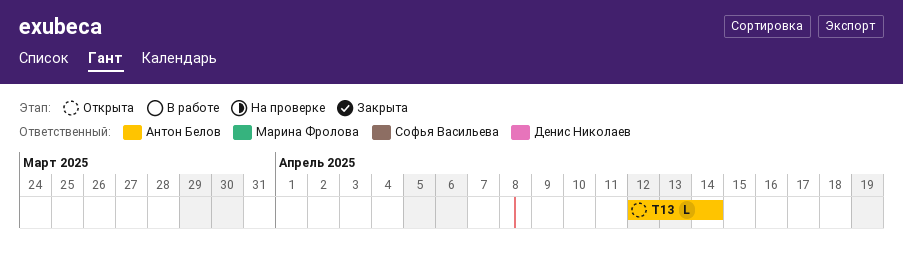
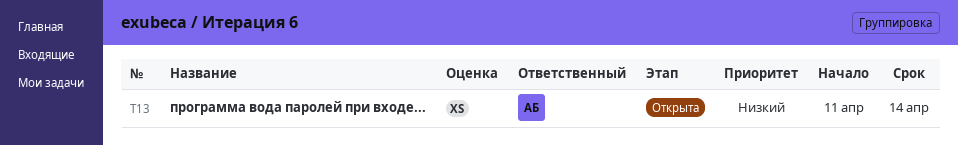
T13, estimate: L -> XS
T13, start: Apr 12 -> Apr 11

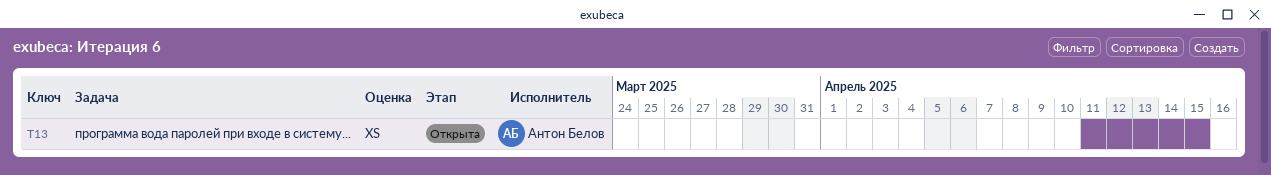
T13, due: Apr 14 -> Apr 15

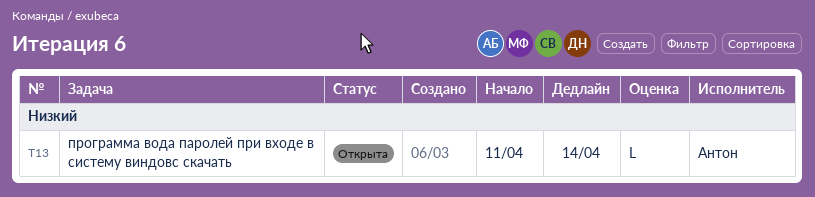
T13, estimate: XS -> L
T13, due: Apr 15 -> Apr 14

